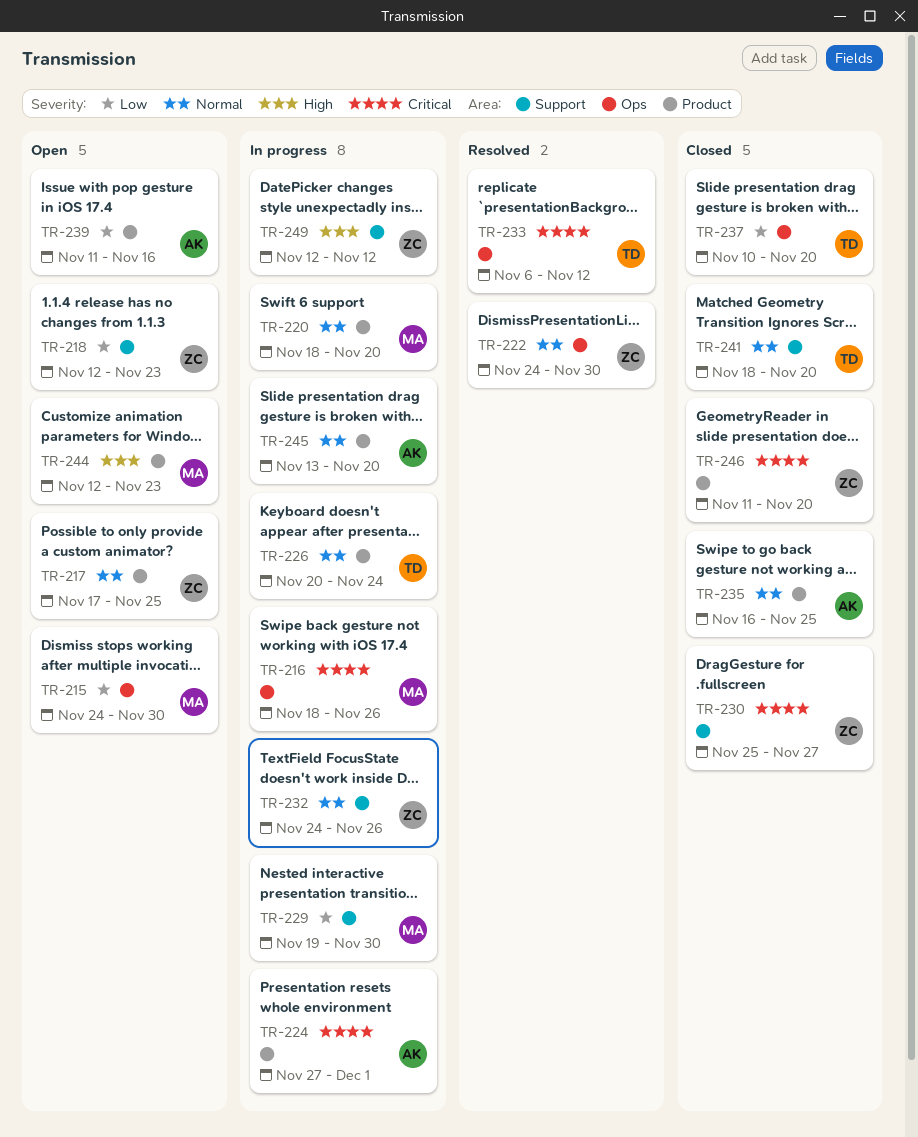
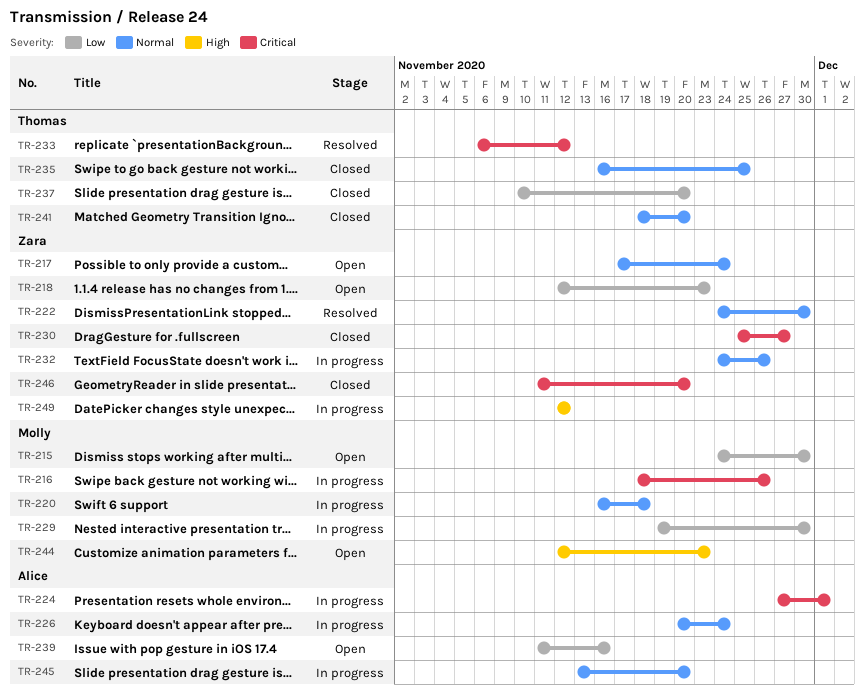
TR-217, due: Nov 25 -> Nov 24
TR-220, start: Nov 18 -> Nov 16
TR-220, due: Nov 20 -> Nov 18
TR-226, owner: Thomas -> Alice
TR-235, owner: Alice -> Thomas

